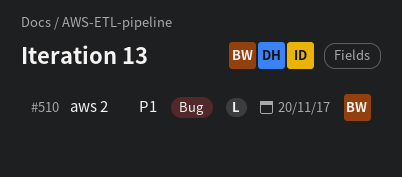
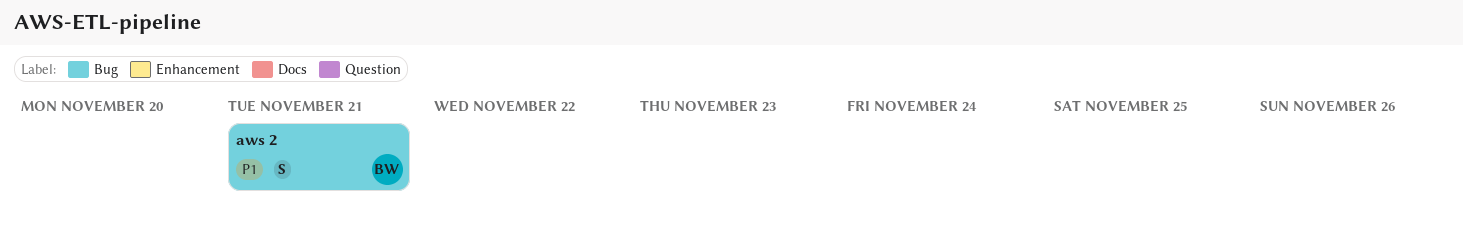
aws 2, estimate: L -> S
aws 2, due: Nov 20 -> Nov 21

